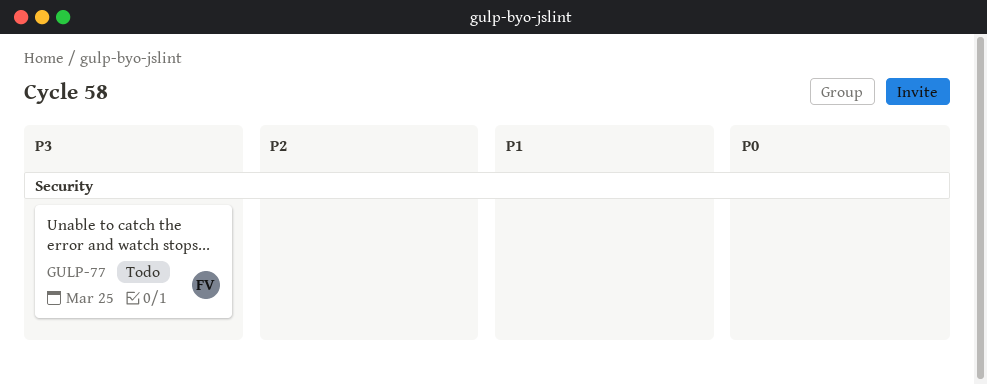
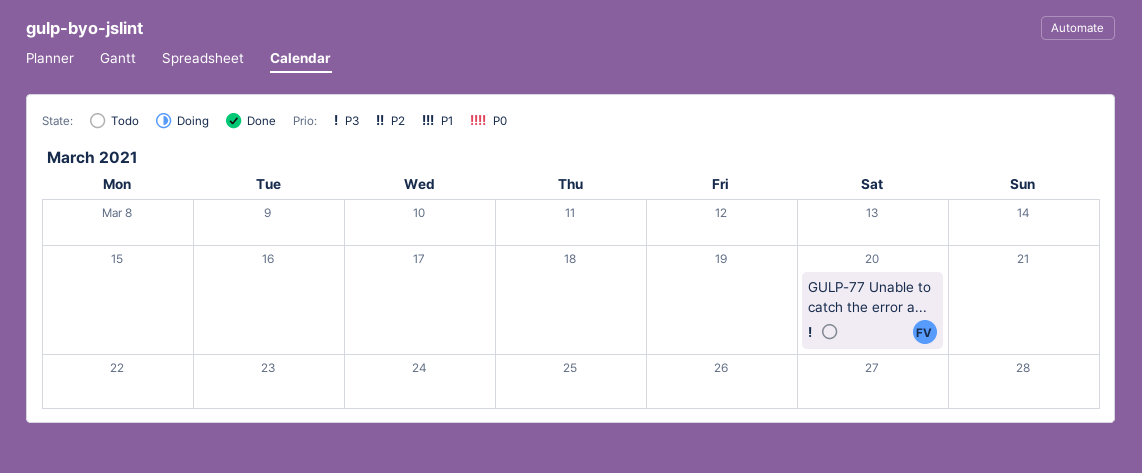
GULP-77, due: Mar 25 -> Mar 20

